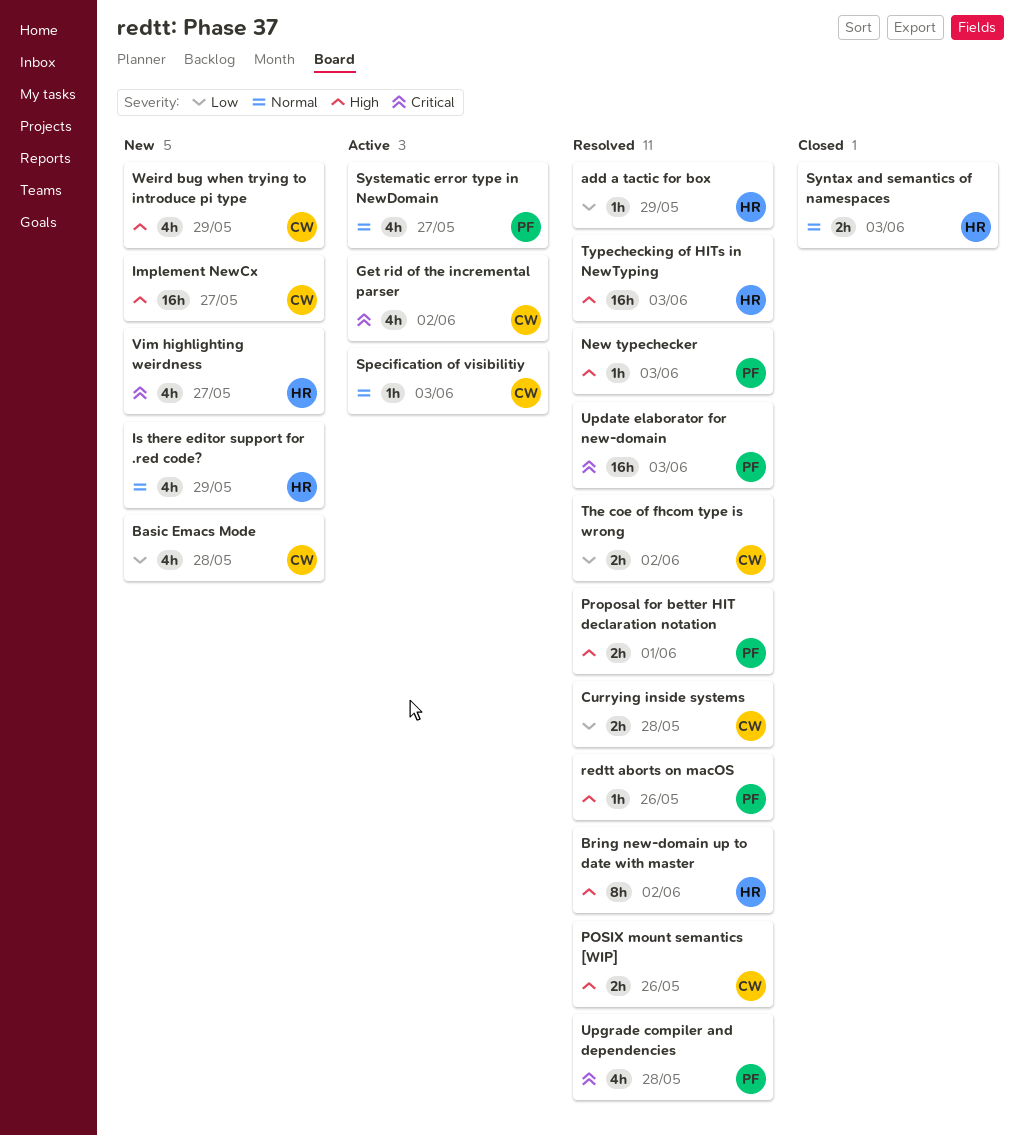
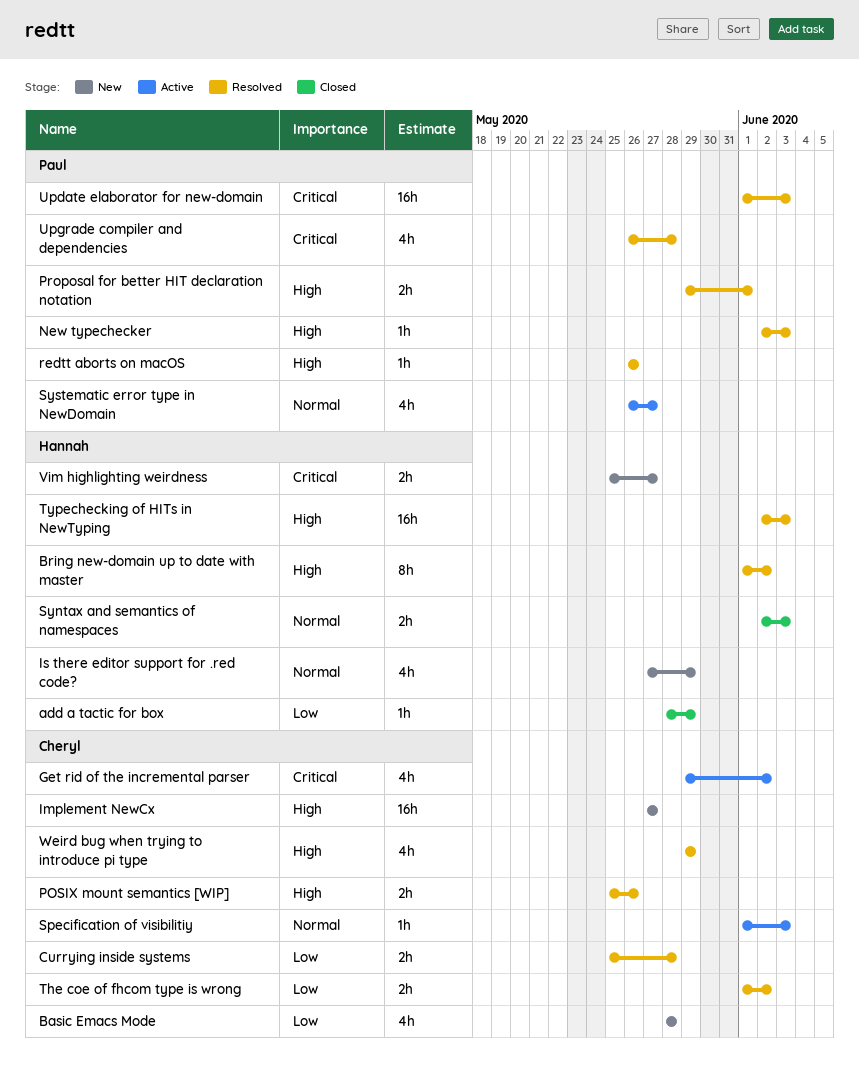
add a tactic for box, status: Resolved -> Closed
Vim highlighting weirdness, estimate: 4h -> 2h
Weird bug when trying to introduce pi type, status: New -> Resolved

